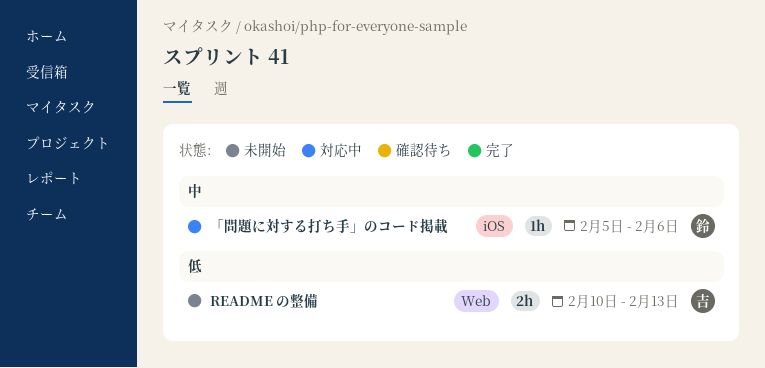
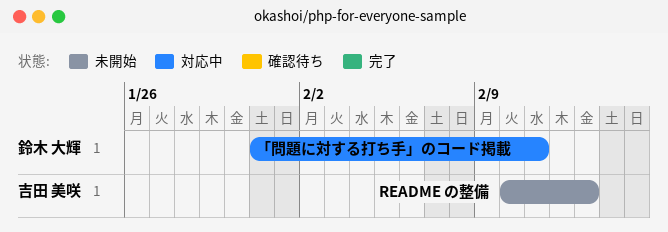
「問題に対する打ち手」のコード掲載, start: Feb 5 -> Jan 31
「問題に対する打ち手」のコード掲載, due: Feb 6 -> Feb 11

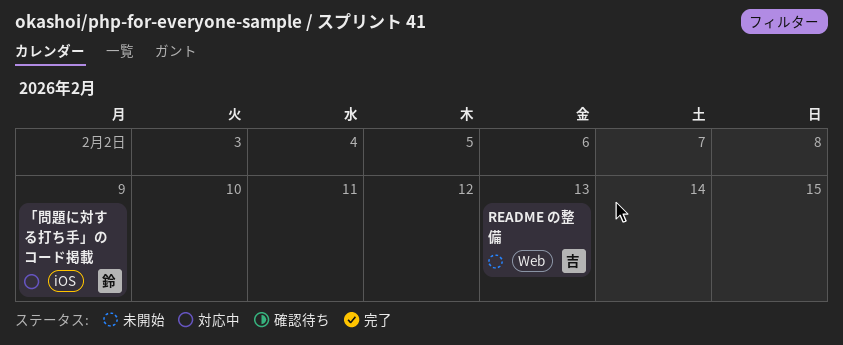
「問題に対する打ち手」のコード掲載, due: Feb 11 -> Feb 9

